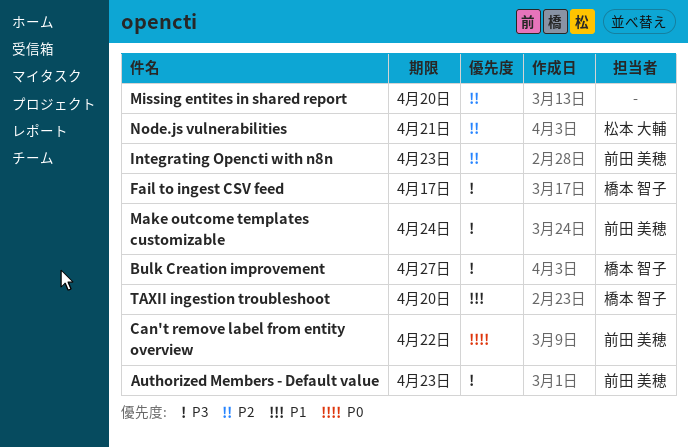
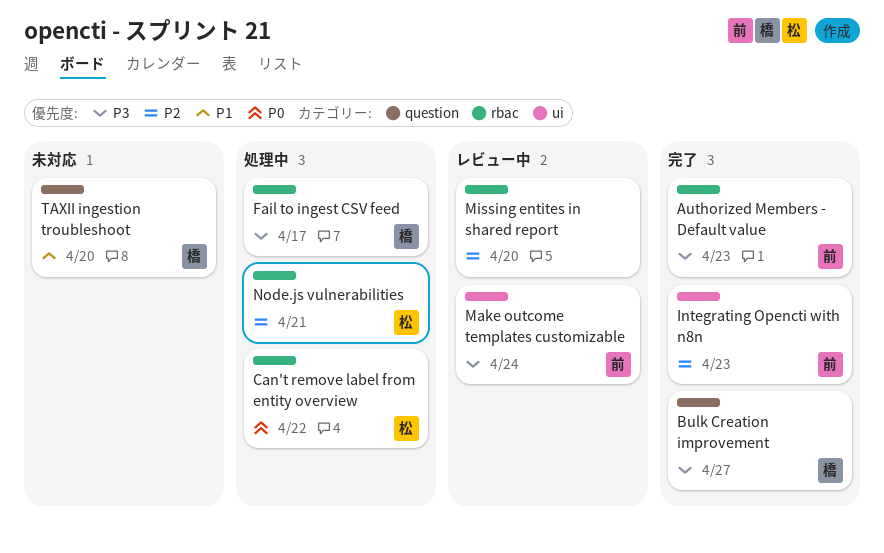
Can't remove label from entity overview, owner: 前田 美穂 -> 松本 大輔

